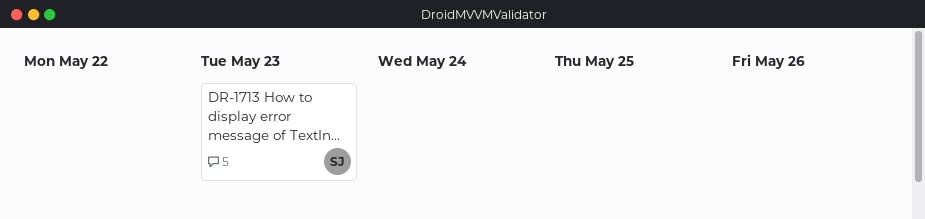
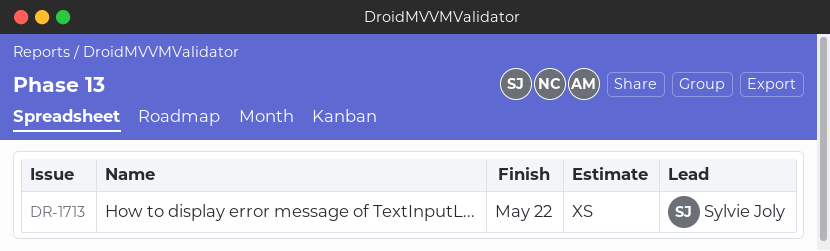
DR-1713, due: May 23 -> May 22

